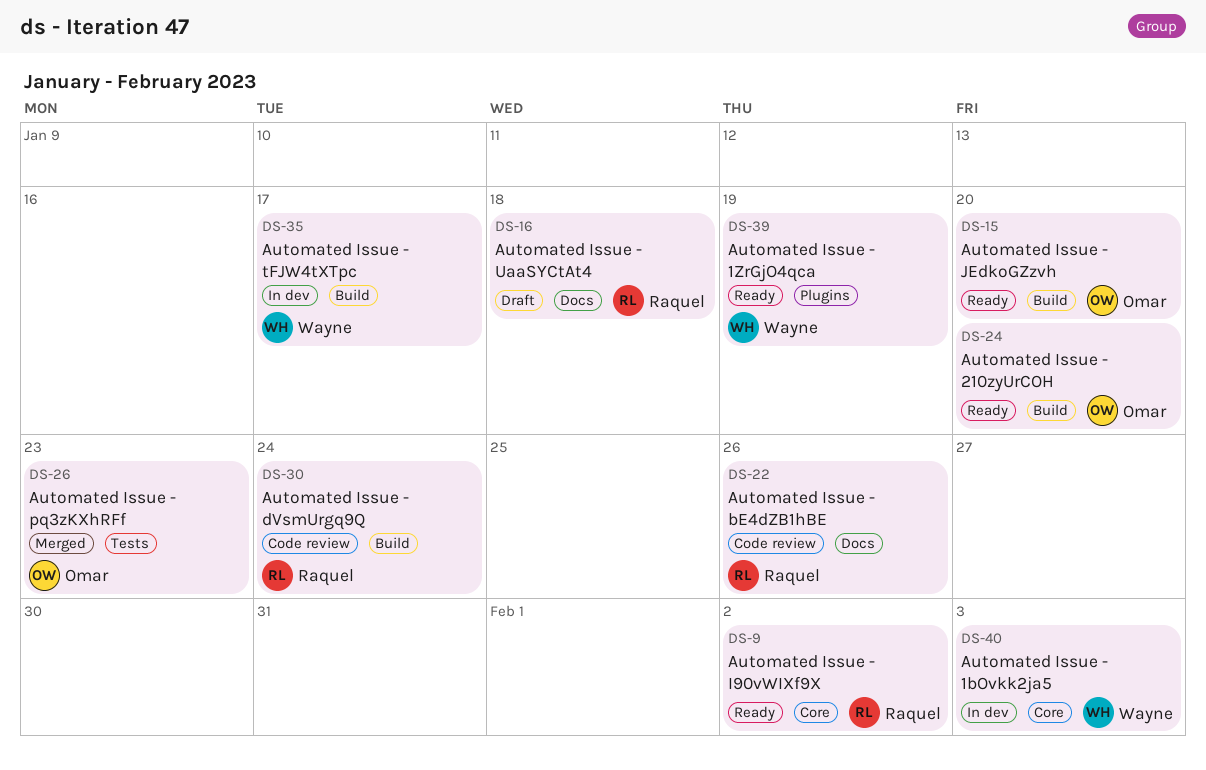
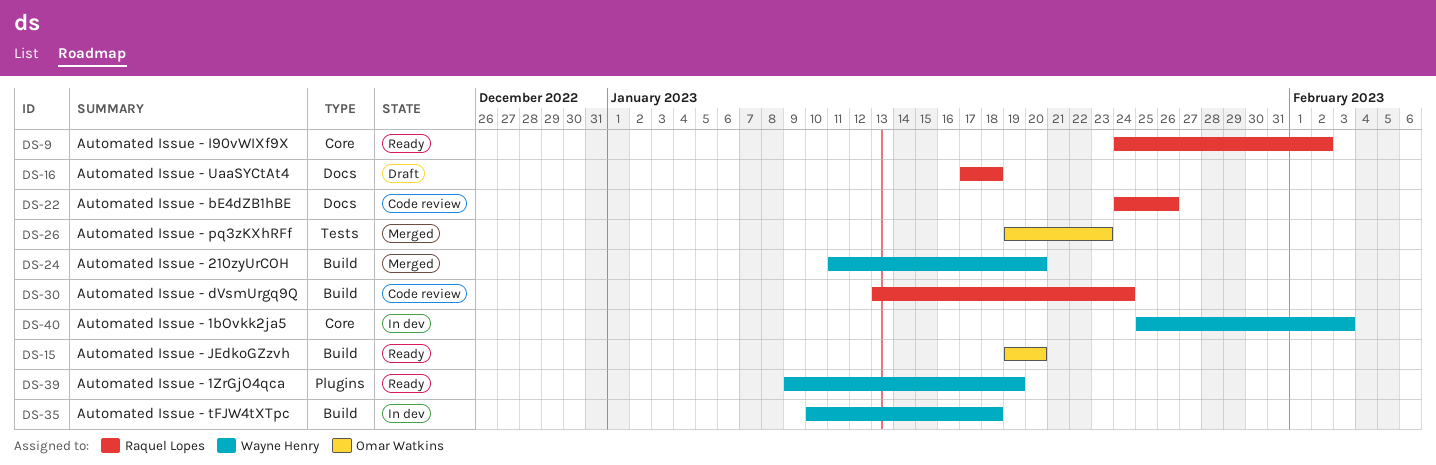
DS-24, status: Ready -> Merged
DS-24, owner: Omar Watkins -> Wayne Henry
DS-35, due: Jan 17 -> Jan 18

